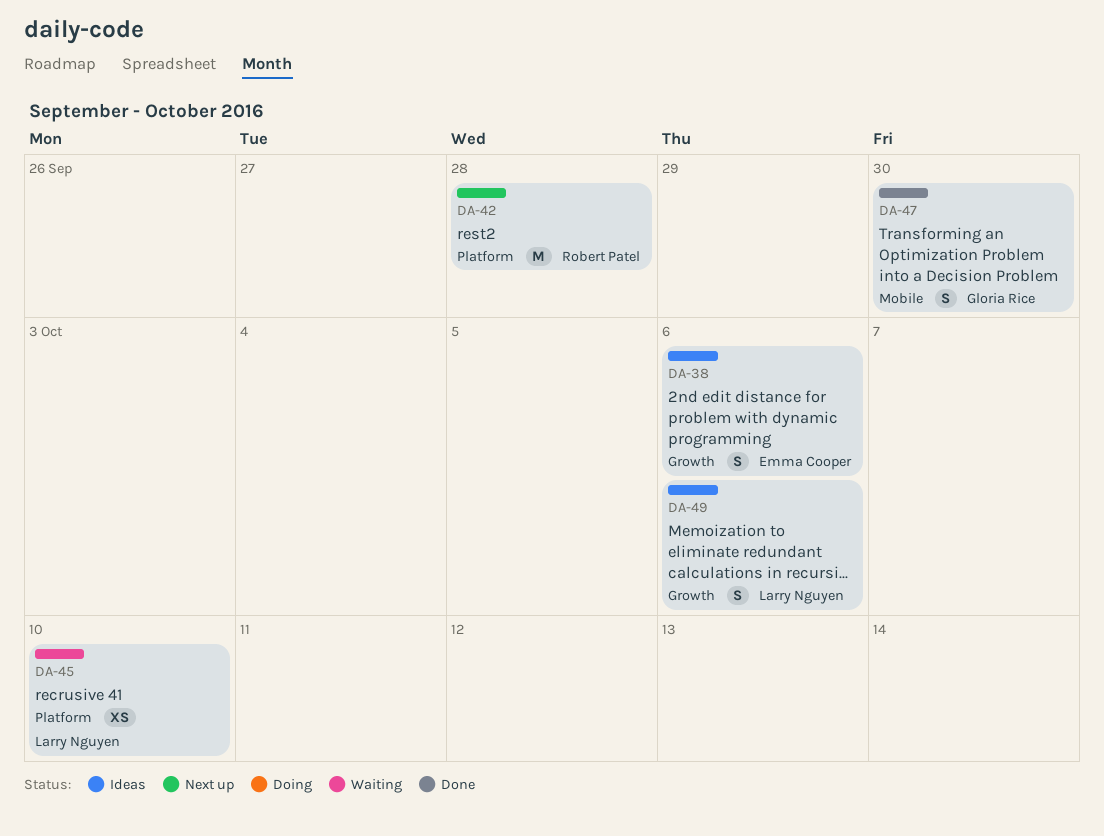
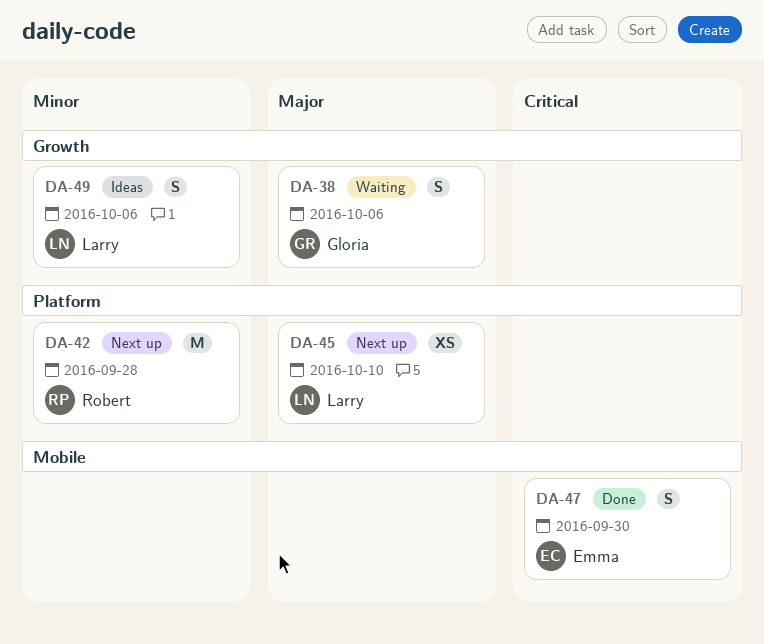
DA-38, status: Ideas -> Waiting
DA-38, owner: Emma Cooper -> Gloria Rice
DA-45, status: Waiting -> Next up
DA-47, owner: Gloria Rice -> Emma Cooper

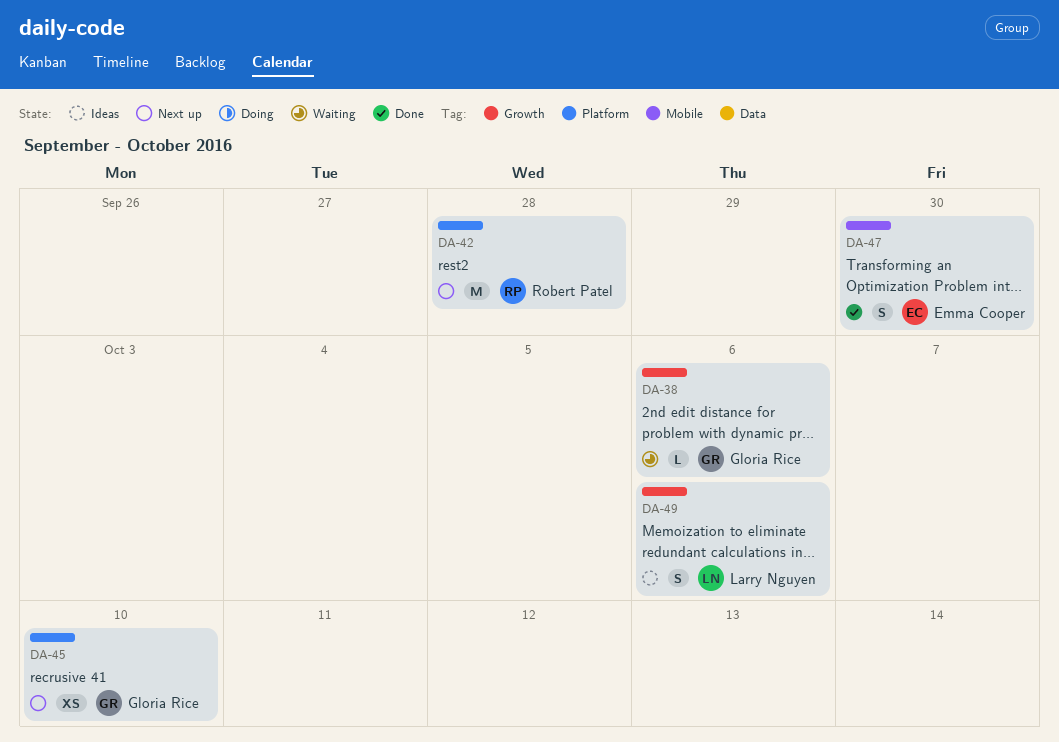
DA-38, estimate: S -> L
DA-45, owner: Larry Nguyen -> Gloria Rice

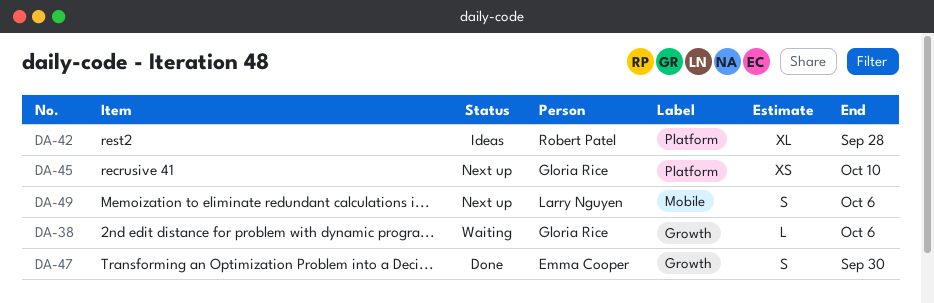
DA-42, status: Next up -> Ideas
DA-42, estimate: M -> XL
DA-47, label: Mobile -> Growth
DA-49, status: Ideas -> Next up
DA-49, label: Growth -> Mobile

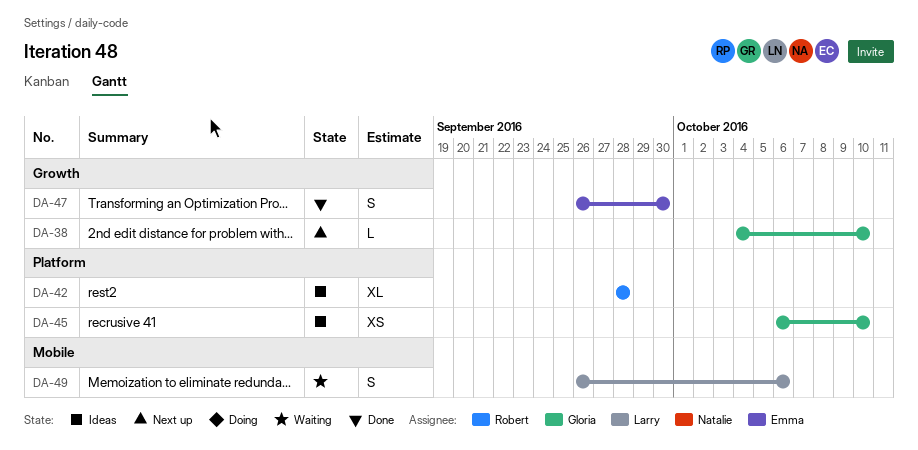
DA-38, status: Waiting -> Next up
DA-38, due: Oct 6 -> Oct 10
DA-45, status: Next up -> Ideas
DA-49, status: Next up -> Waiting

